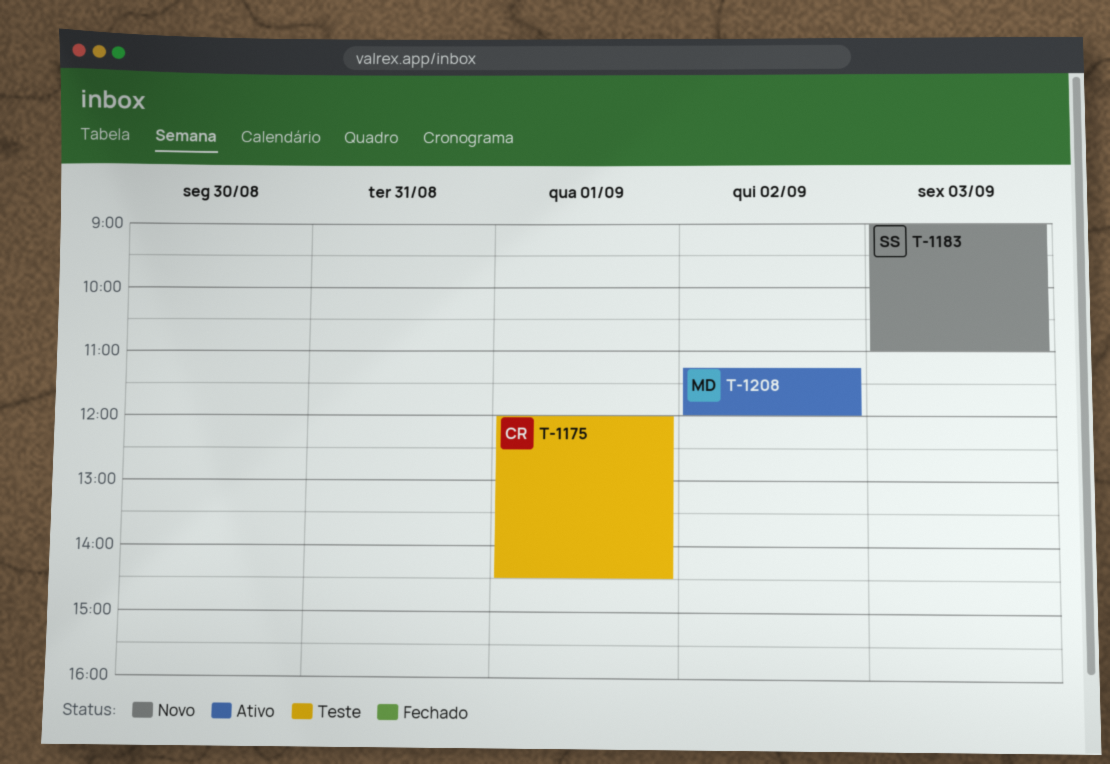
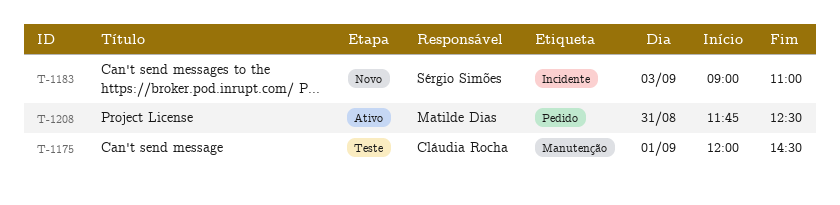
T-1208, day: Sep 2 -> Aug 31
T-1208, begins: 11:15 -> 11:45
T-1208, ends: 12:00 -> 12:30

